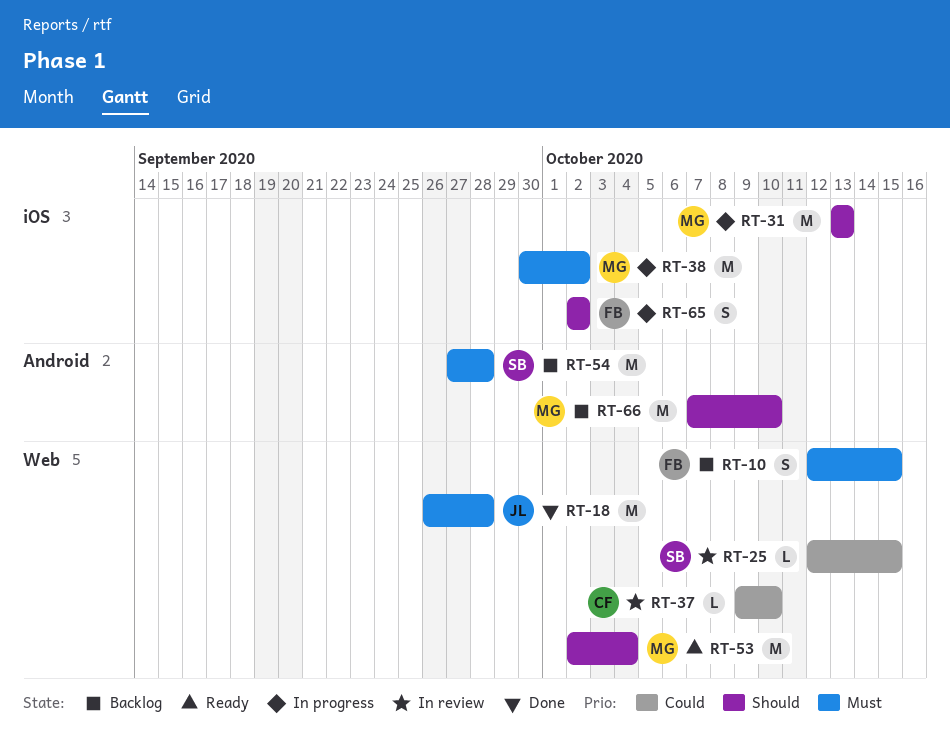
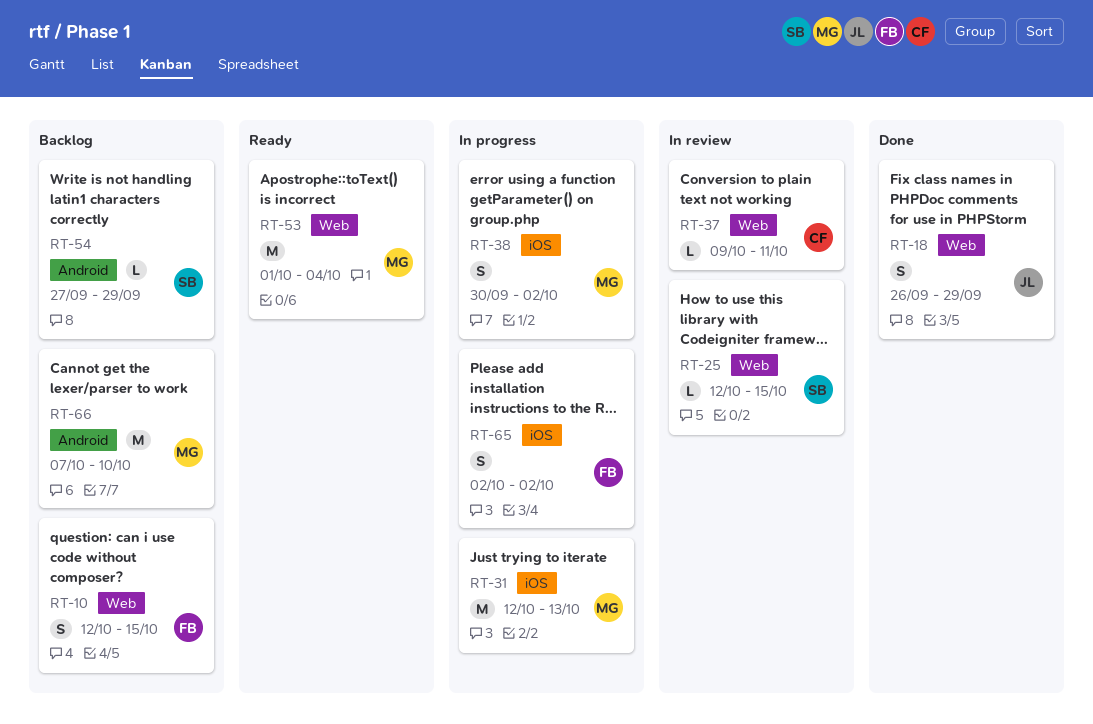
RT-18, estimate: M -> S
RT-18, due: Sep 28 -> Sep 29
RT-31, start: Oct 13 -> Oct 12
RT-37, due: Oct 10 -> Oct 11
RT-38, estimate: M -> S
RT-53, start: Oct 2 -> Oct 1
RT-54, estimate: M -> L
RT-54, due: Sep 28 -> Sep 29

